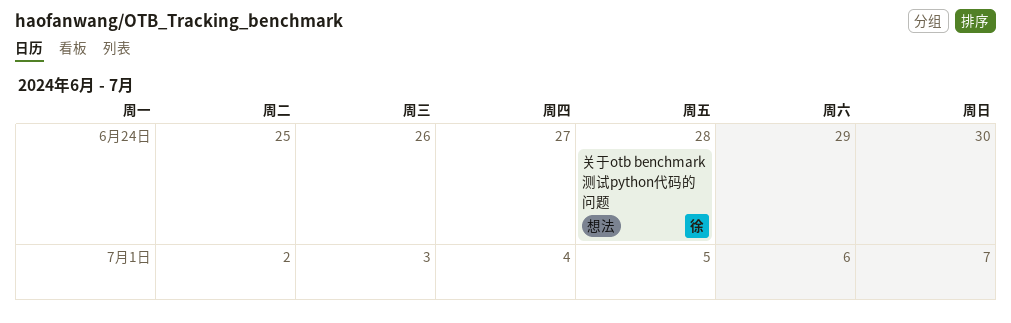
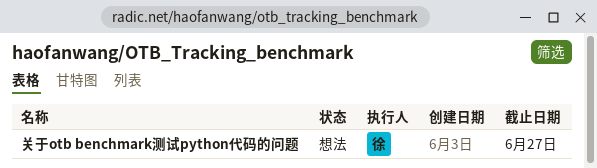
关于otb benchmark测试python代码的问题, due: Jun 28 -> Jun 27

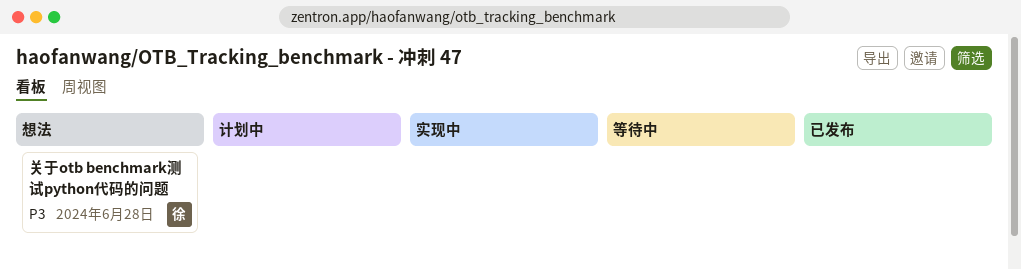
关于otb benchmark测试python代码的问题, due: Jun 27 -> Jun 28

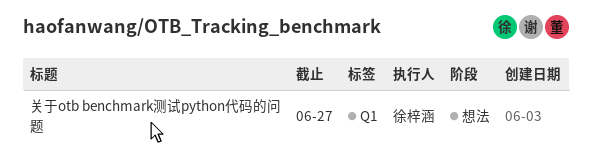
关于otb benchmark测试python代码的问题, due: Jun 28 -> Jun 27

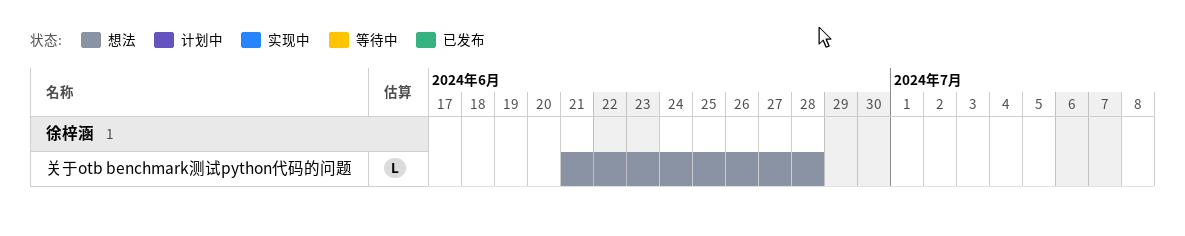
关于otb benchmark测试python代码的问题, due: Jun 27 -> Jun 28

